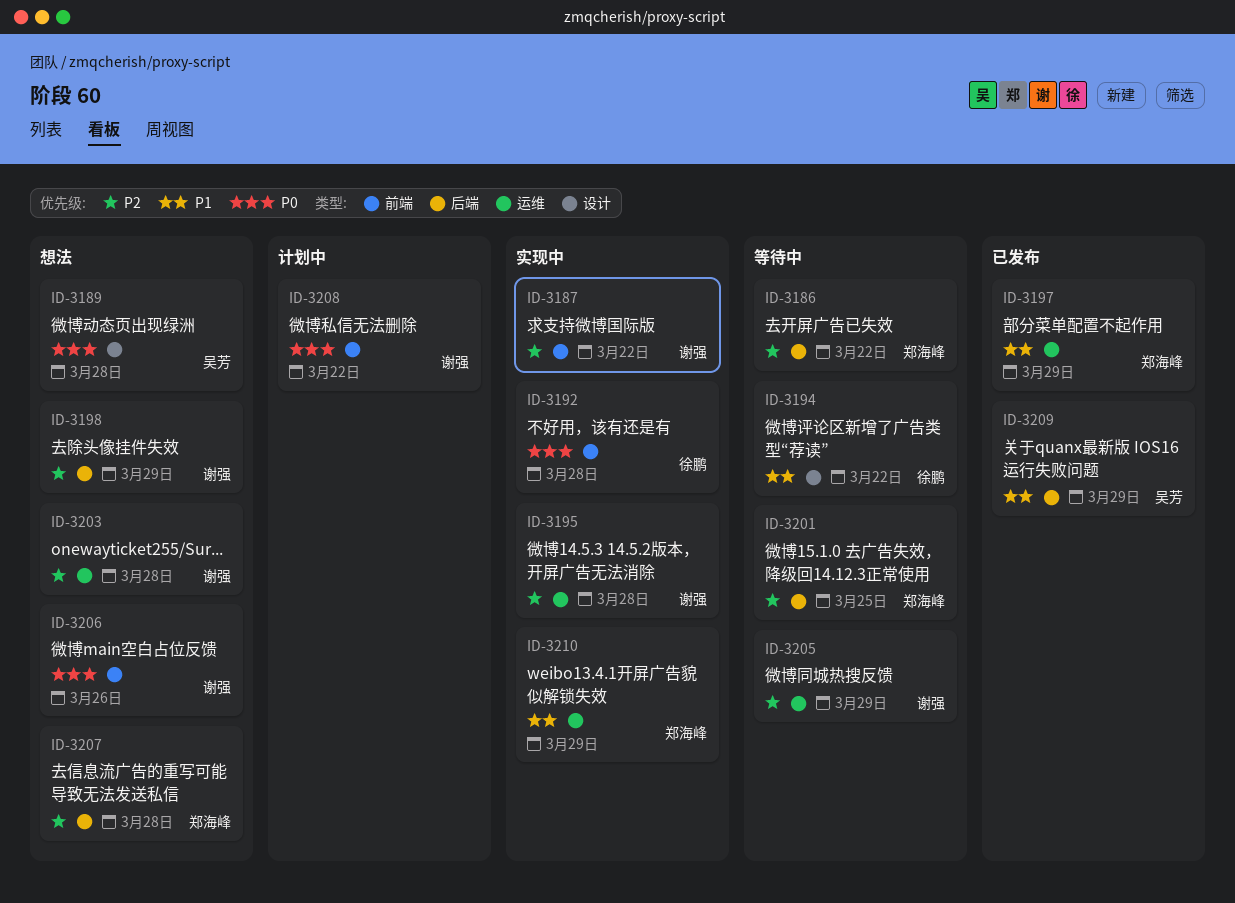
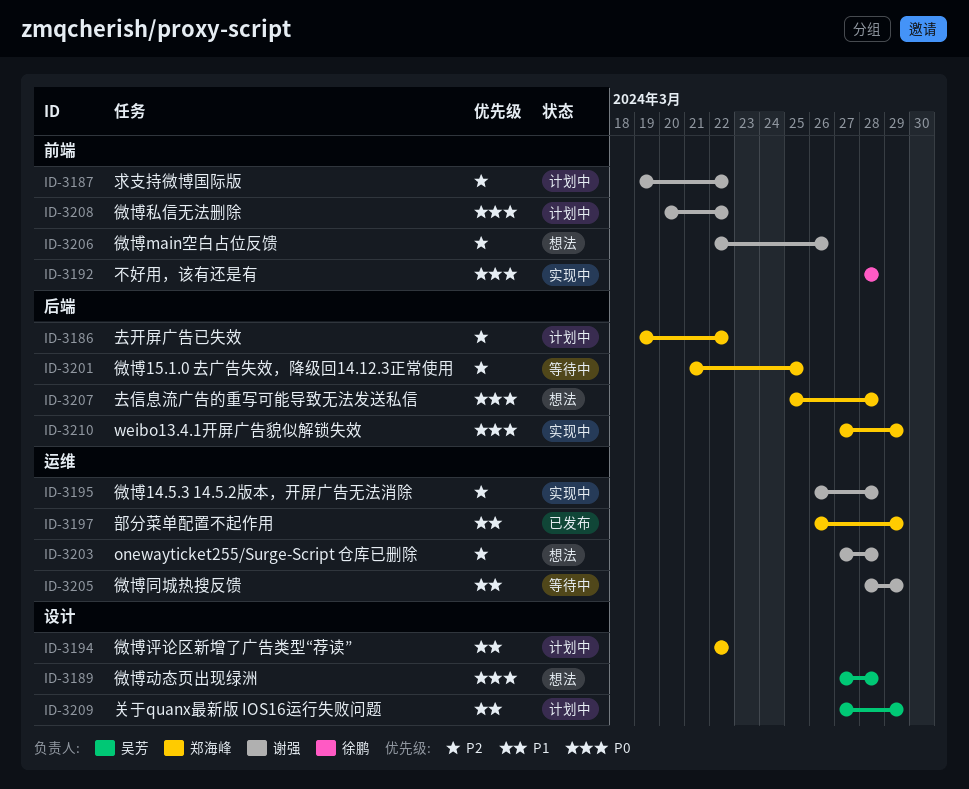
ID-3186, status: 等待中 -> 计划中
ID-3187, status: 实现中 -> 计划中
ID-3194, status: 等待中 -> 计划中
ID-3194, owner: 徐鹏 -> 郑海峰
ID-3198: present -> none
ID-3205, priority: P2 -> P1
ID-3206, priority: P0 -> P2
ID-3207, priority: P2 -> P0
ID-3209, status: 已发布 -> 计划中
ID-3209, label: 后端 -> 设计
ID-3210, priority: P1 -> P0
ID-3210, label: 运维 -> 后端

